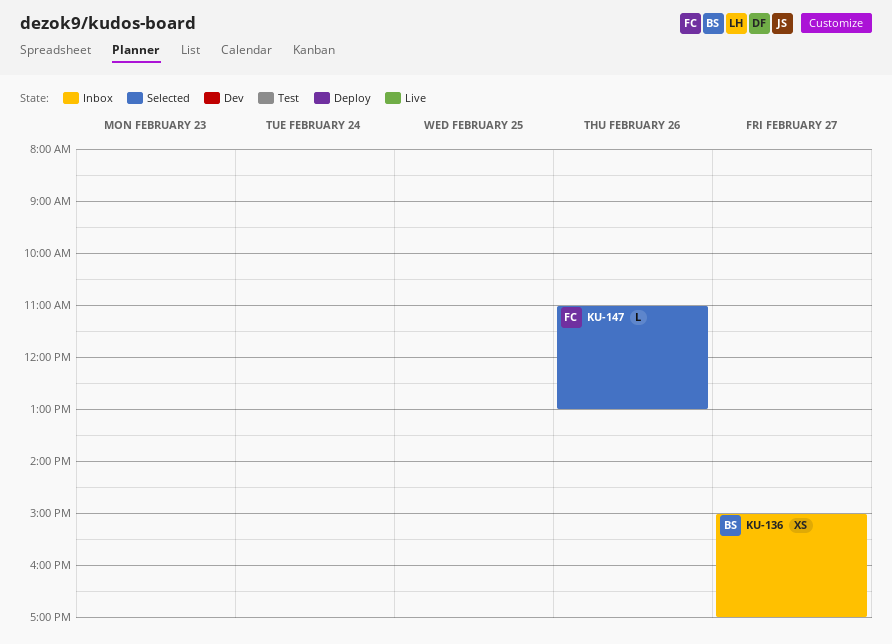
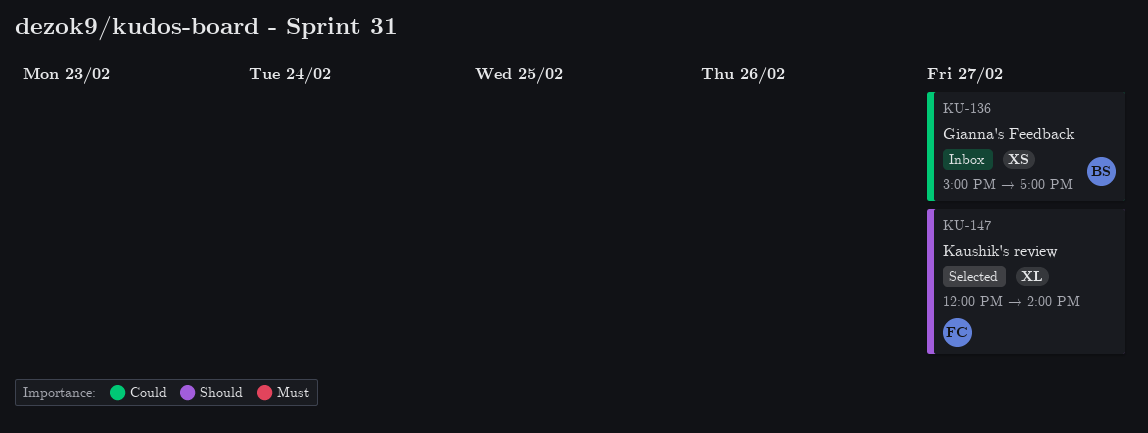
KU-147, estimate: L -> XL
KU-147, day: Feb 26 -> Feb 27
KU-147, begins: 11:00 -> 12:00
KU-147, ends: 13:00 -> 14:00

